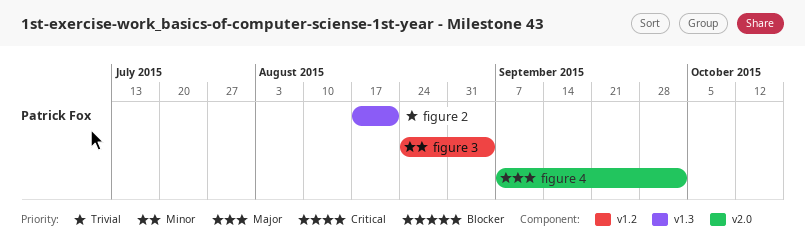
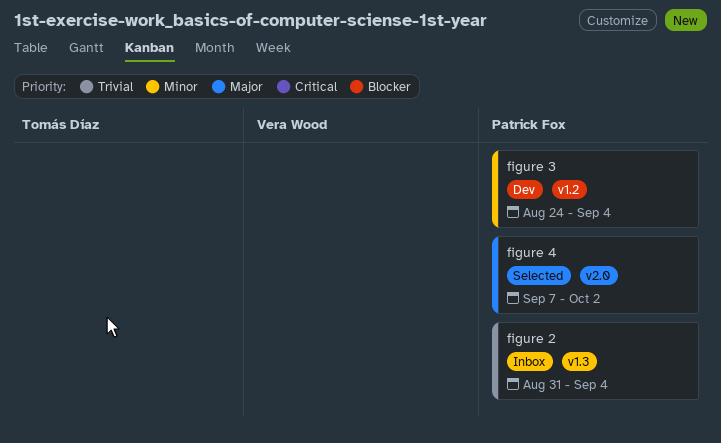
figure 2, start: Aug 17 -> Aug 31
figure 2, due: Aug 21 -> Sep 4

